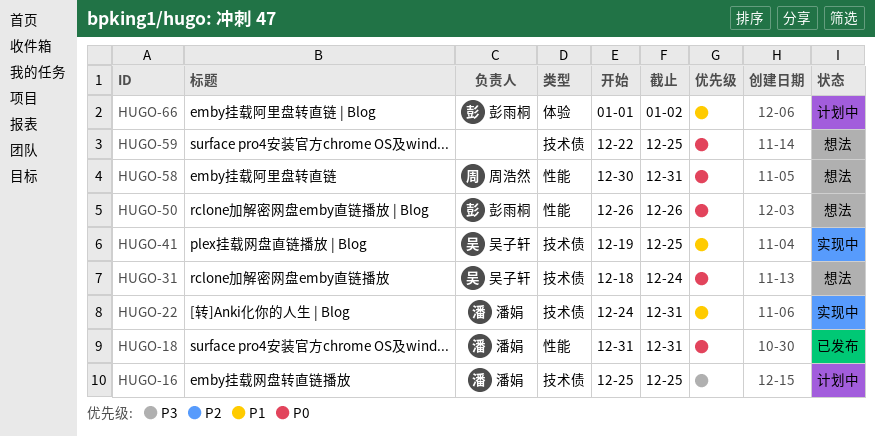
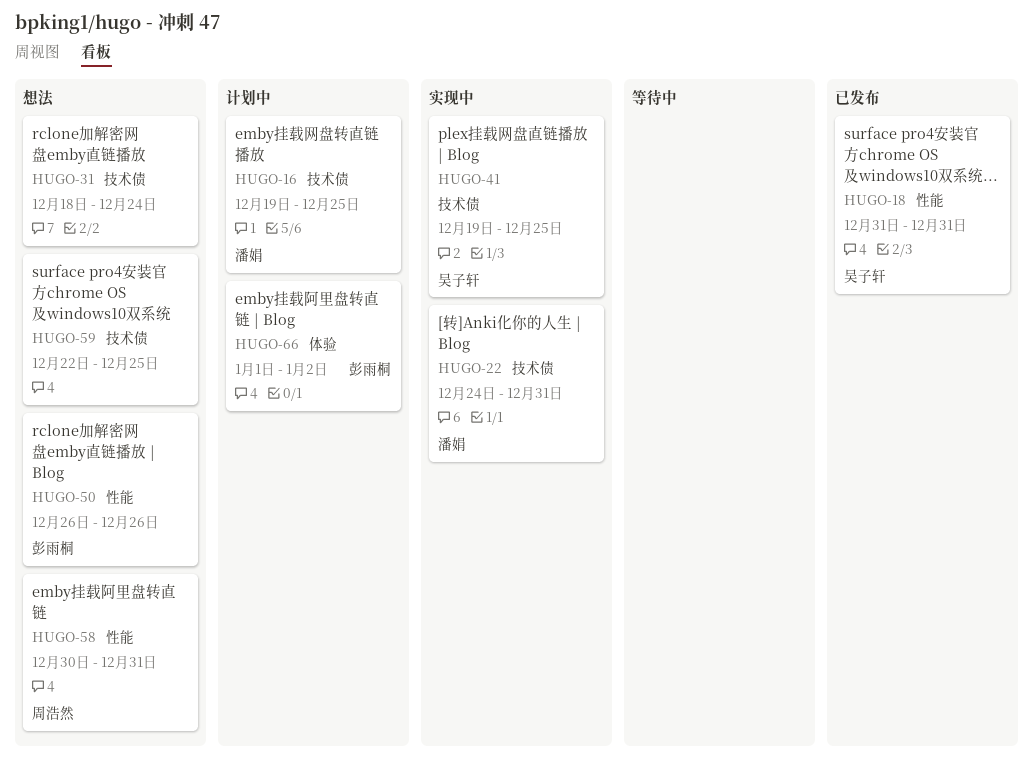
HUGO-16, start: Dec 25 -> Dec 19
HUGO-18, owner: 潘娟 -> 吴子轩
HUGO-31, owner: 吴子轩 -> none

